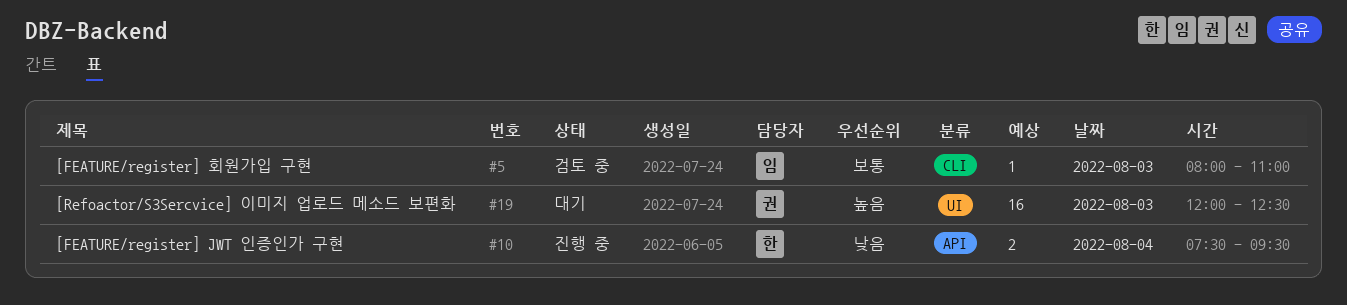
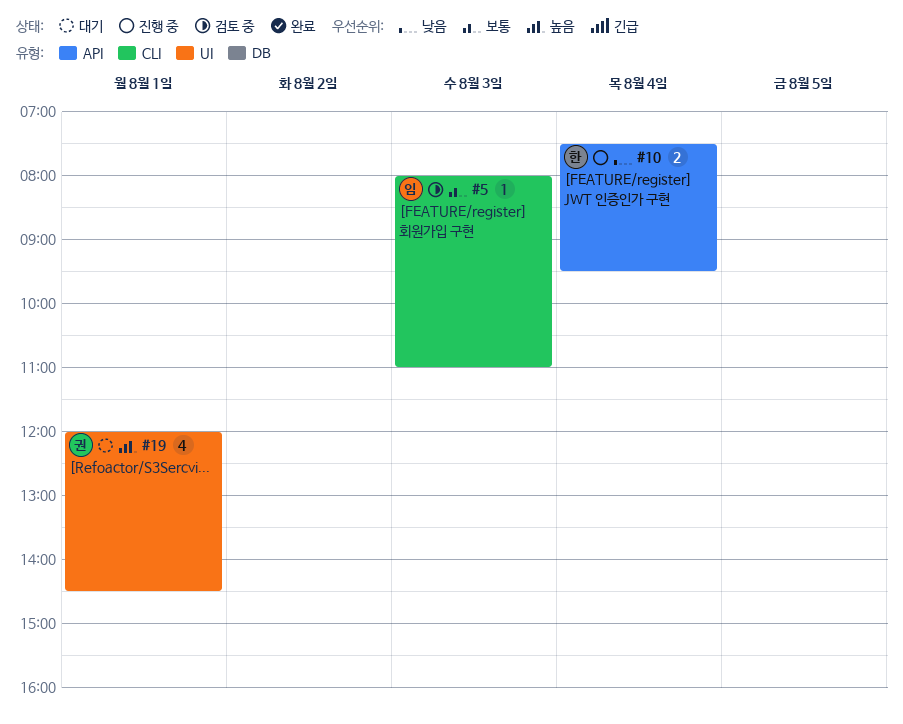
#19, estimate: 16 -> 4
#19, day: Aug 3 -> Aug 1
#19, ends: 12:30 -> 14:30

